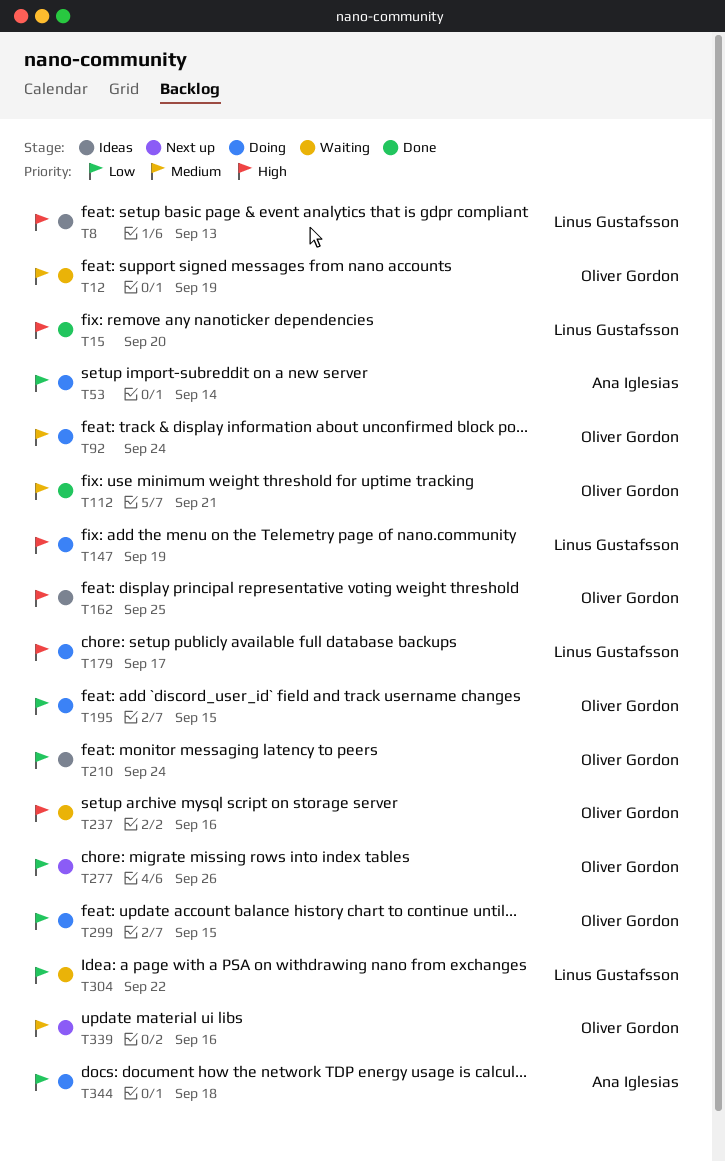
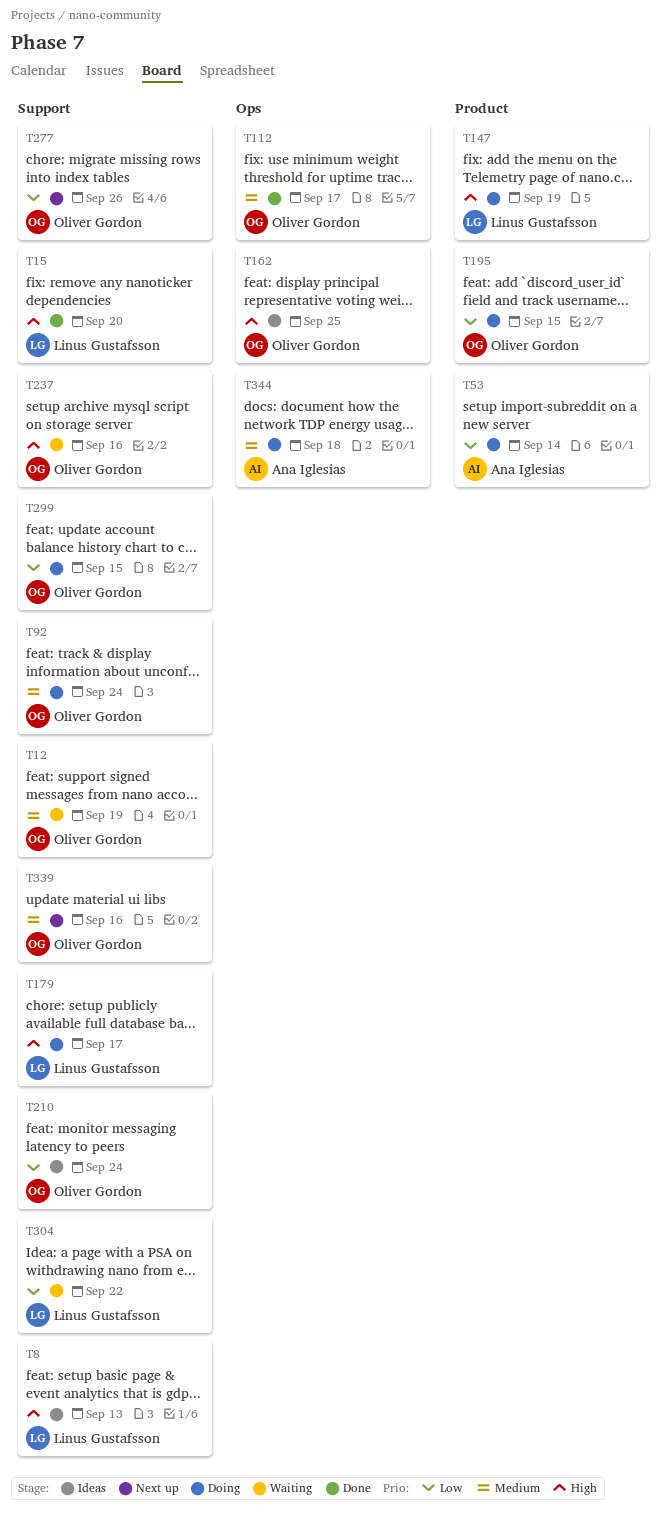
T112, due: Sep 21 -> Sep 17
T344, priority: Low -> Medium

